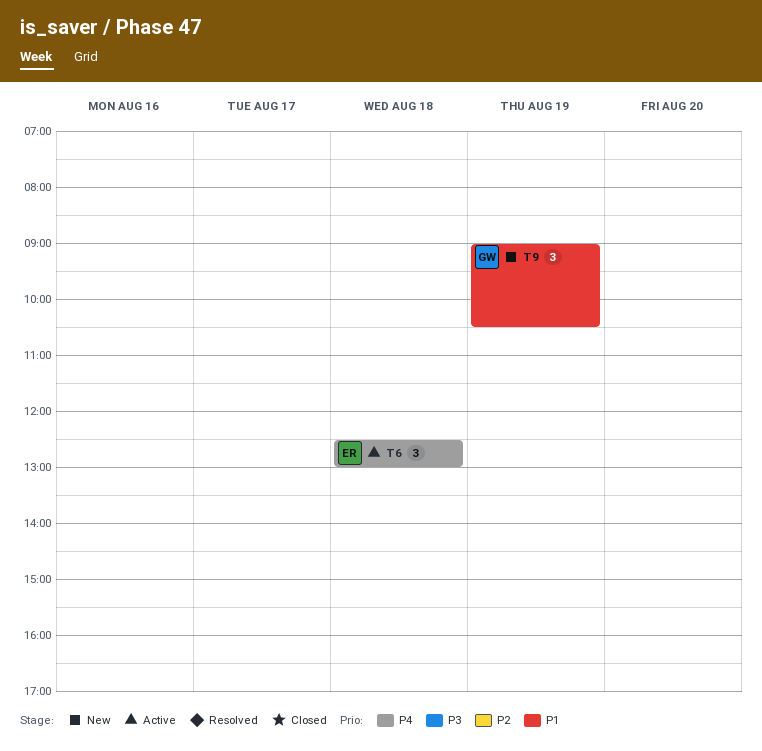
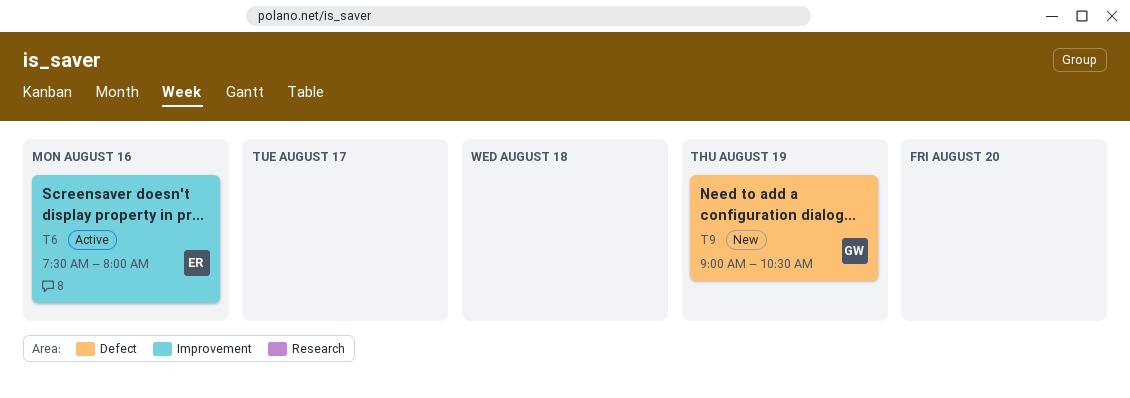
T6, day: Aug 18 -> Aug 16
T6, begins: 12:30 -> 07:30
T6, ends: 13:00 -> 08:00

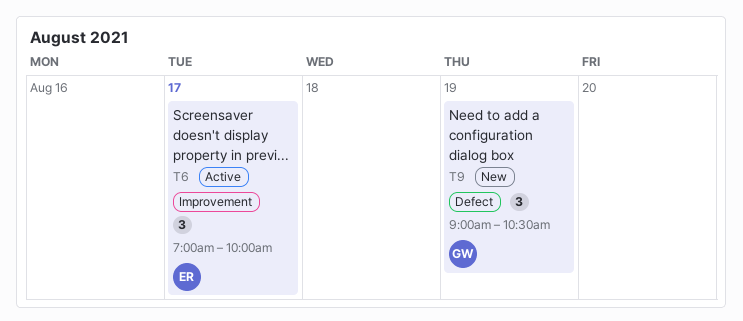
T6, day: Aug 16 -> Aug 17
T6, begins: 07:30 -> 07:00
T6, ends: 08:00 -> 10:00

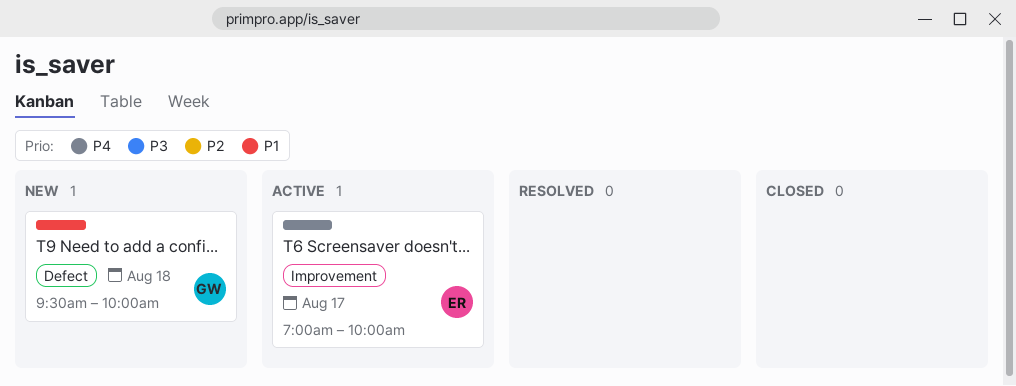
T9, day: Aug 19 -> Aug 18
T9, begins: 09:00 -> 09:30
T9, ends: 10:30 -> 10:00

